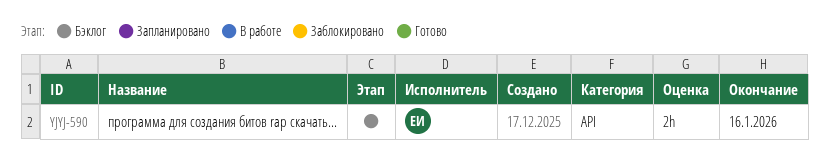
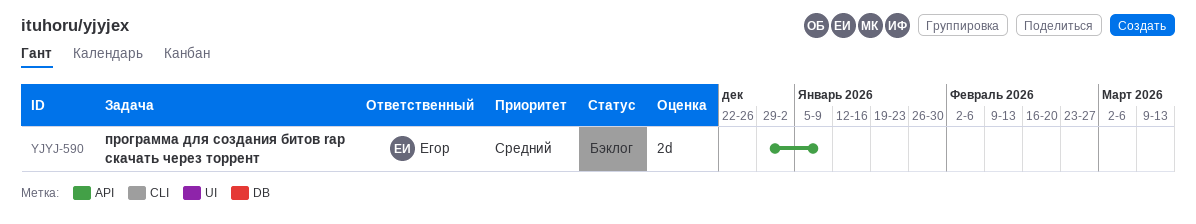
YJYJ-590, estimate: 2h -> 2d
YJYJ-590, due: Jan 16 -> Jan 9

